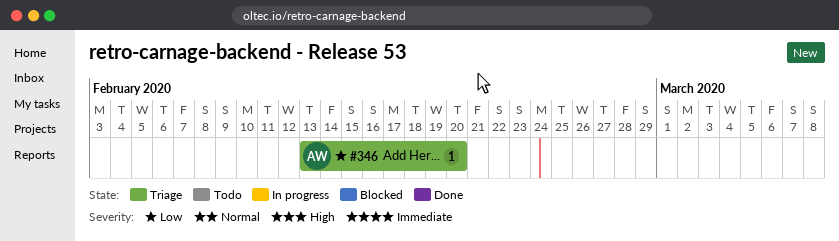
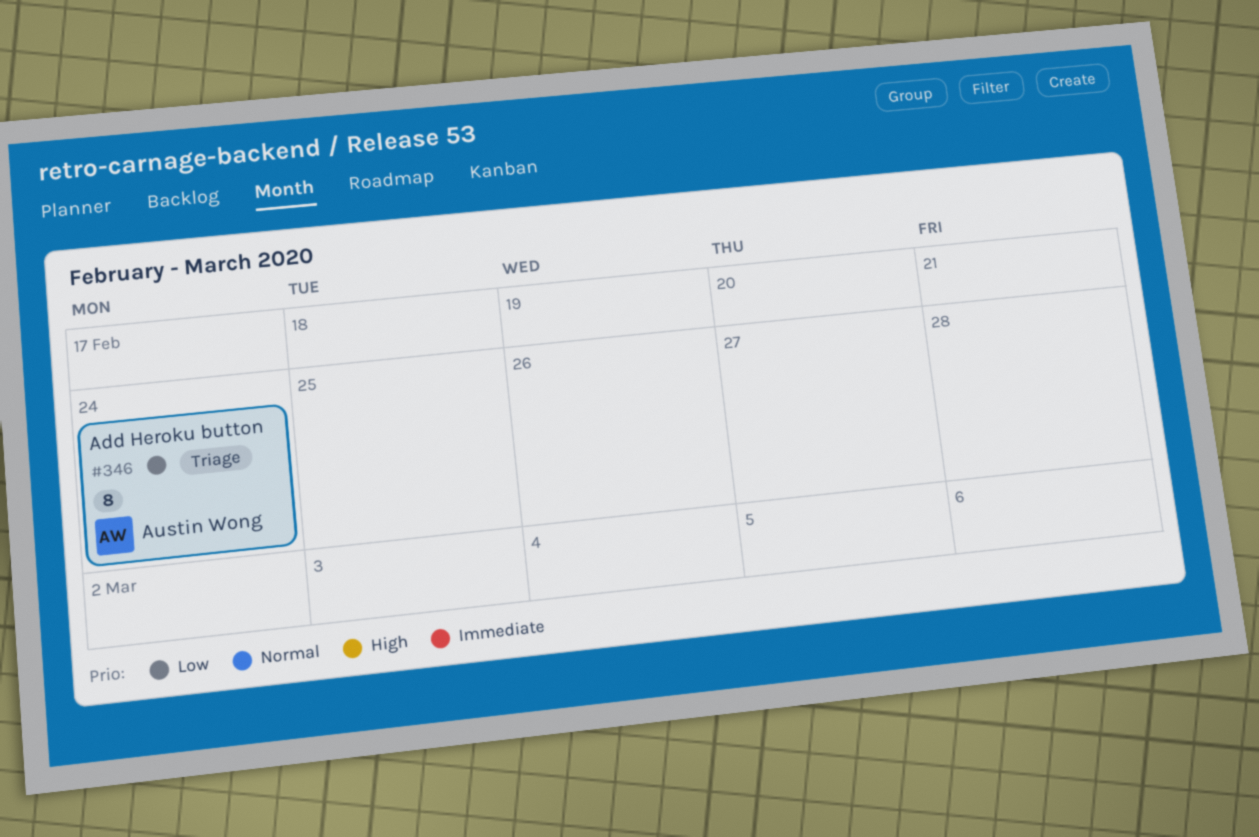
#346, estimate: 1 -> 8
#346, due: Feb 20 -> Feb 24

